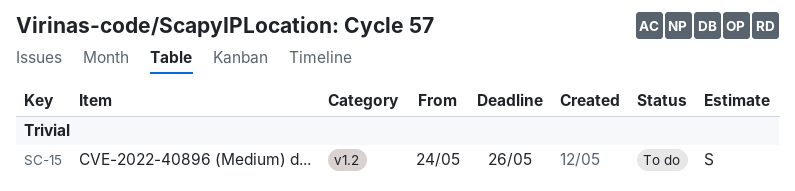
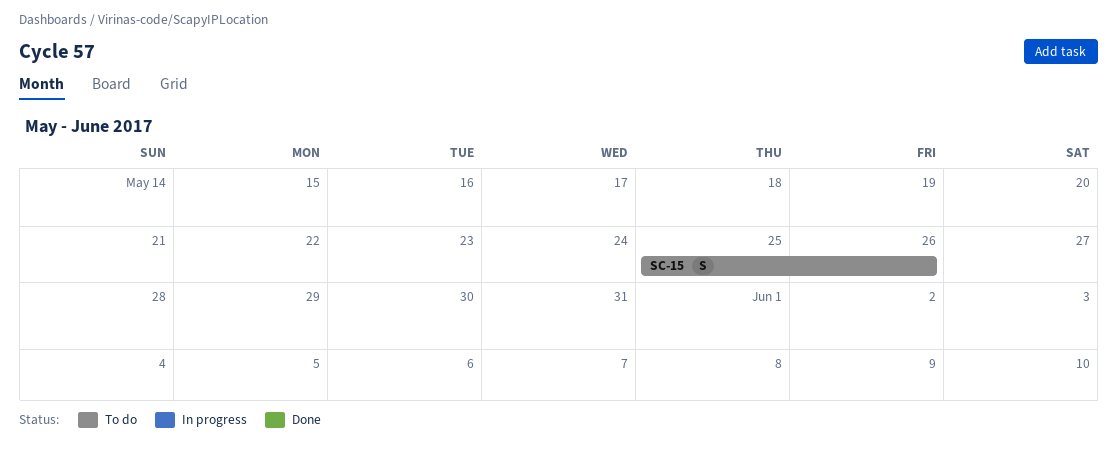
SC-15, start: May 24 -> May 25

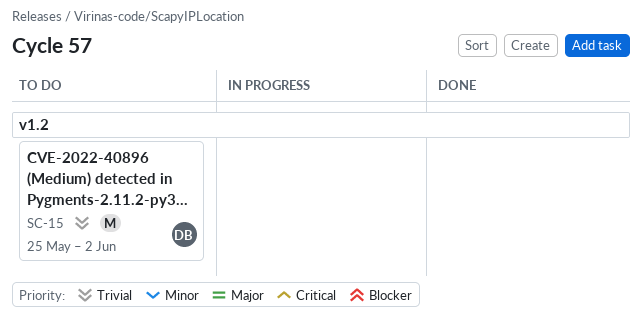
SC-15, estimate: S -> M
SC-15, due: May 26 -> Jun 2

